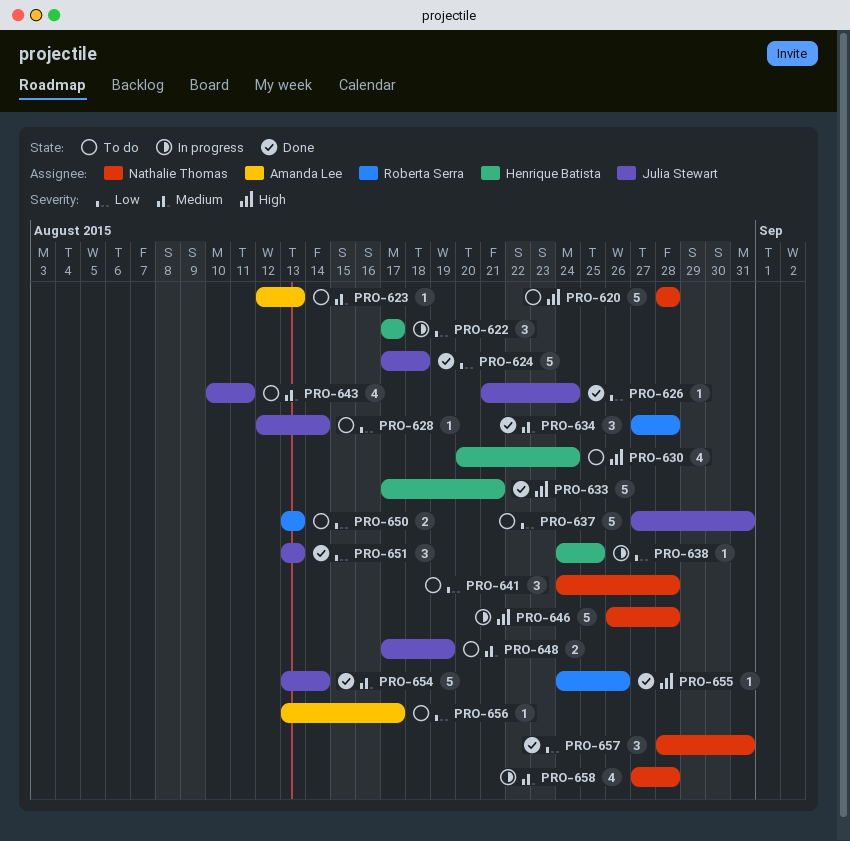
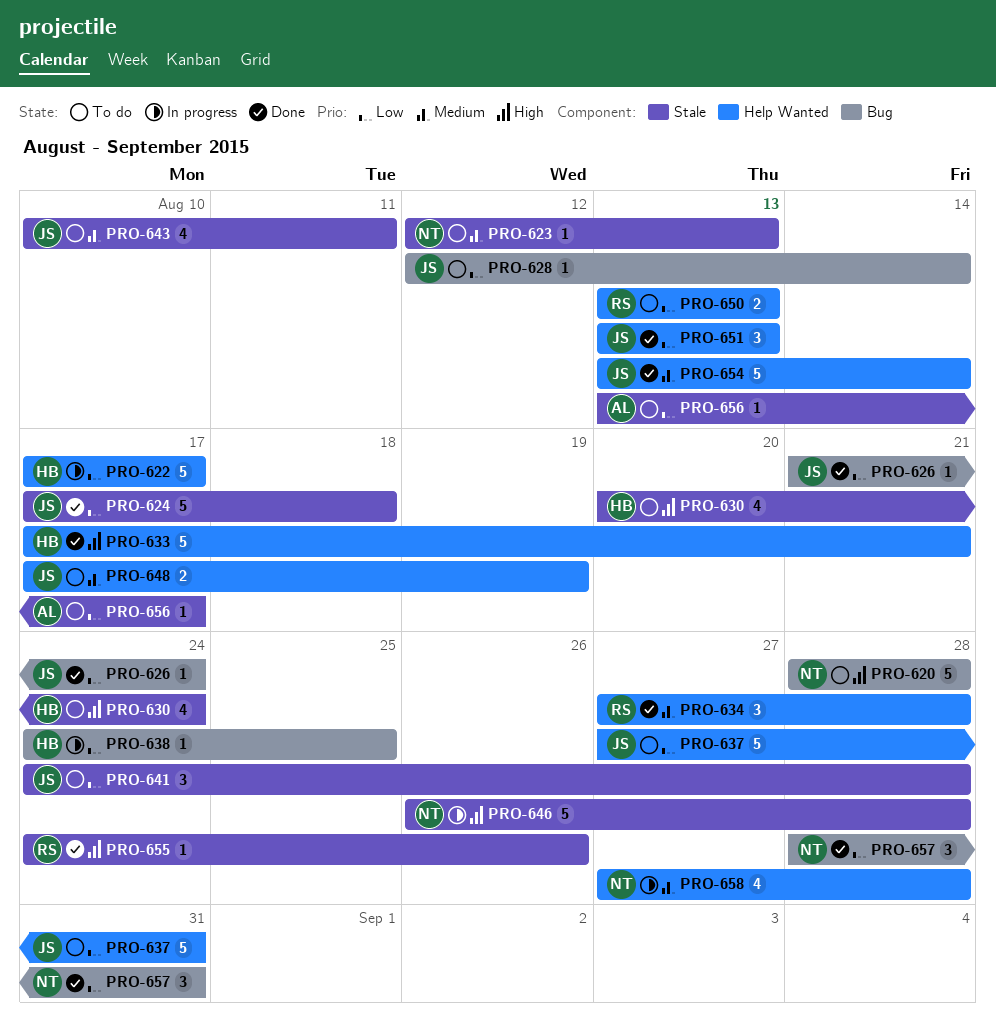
PRO-622, estimate: 3 -> 5
PRO-623, owner: Amanda Lee -> Nathalie Thomas
PRO-641, owner: Nathalie Thomas -> Julia Stewart

